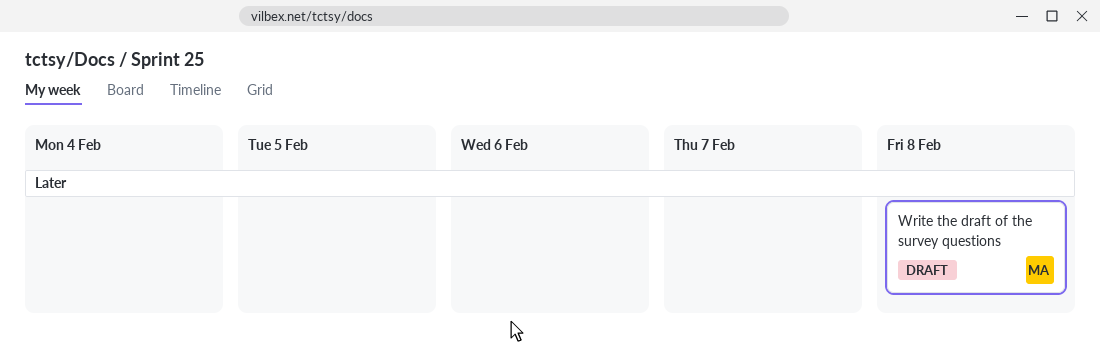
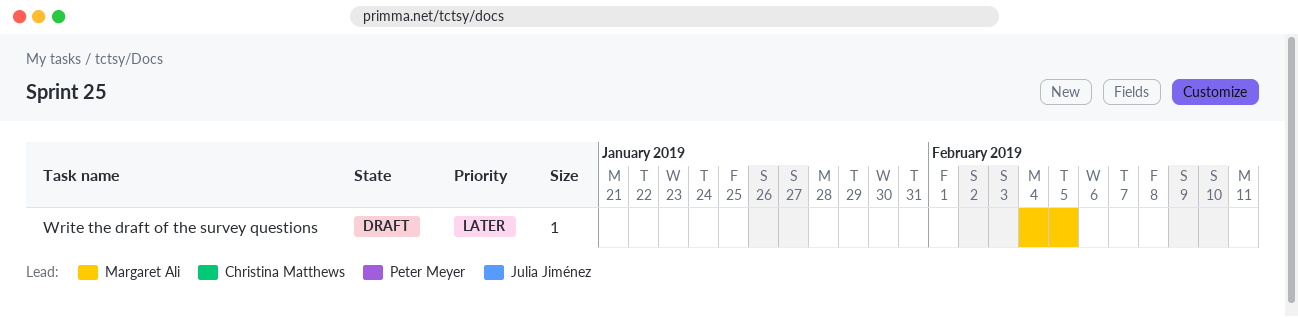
Write the draft of the survey questions, due: Feb 8 -> Feb 5

